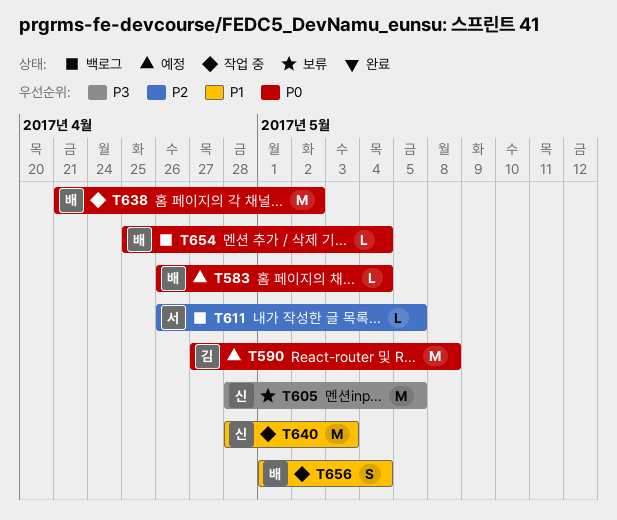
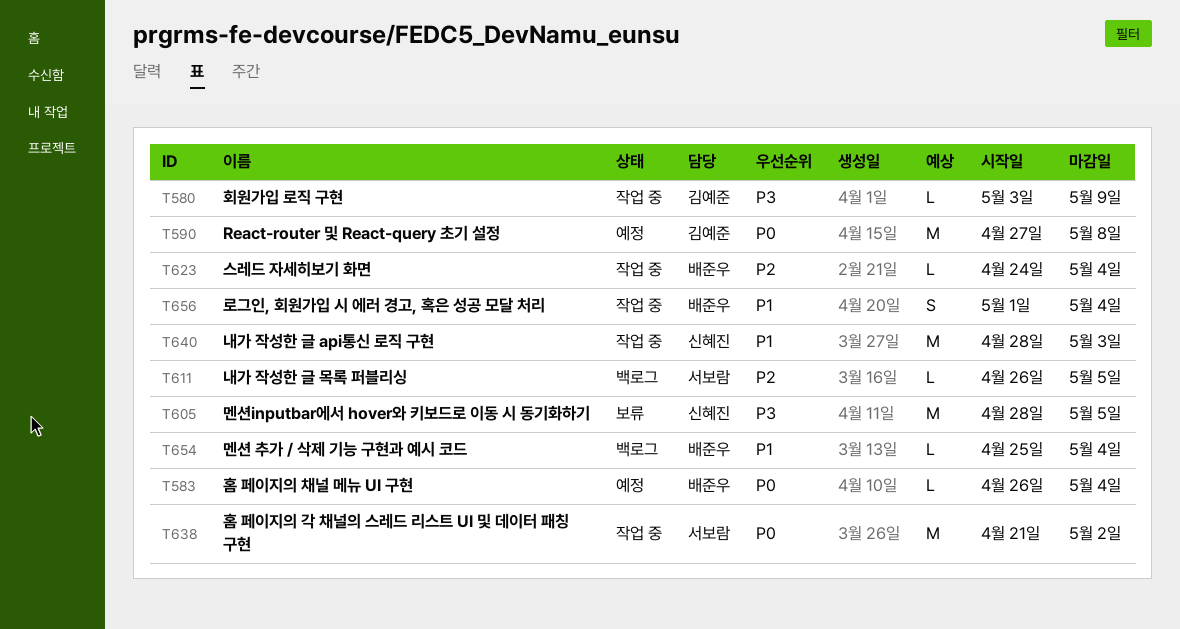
T580: none -> present
T623: none -> present
T638, owner: 배준우 -> 서보람
T654, priority: P0 -> P1

